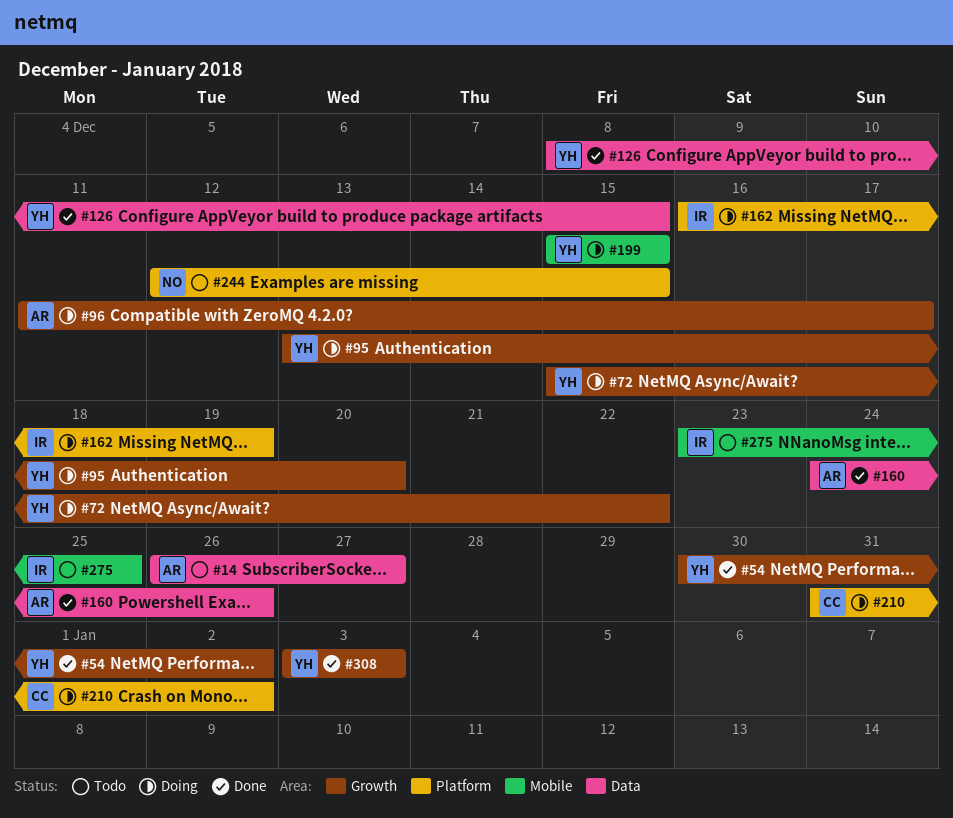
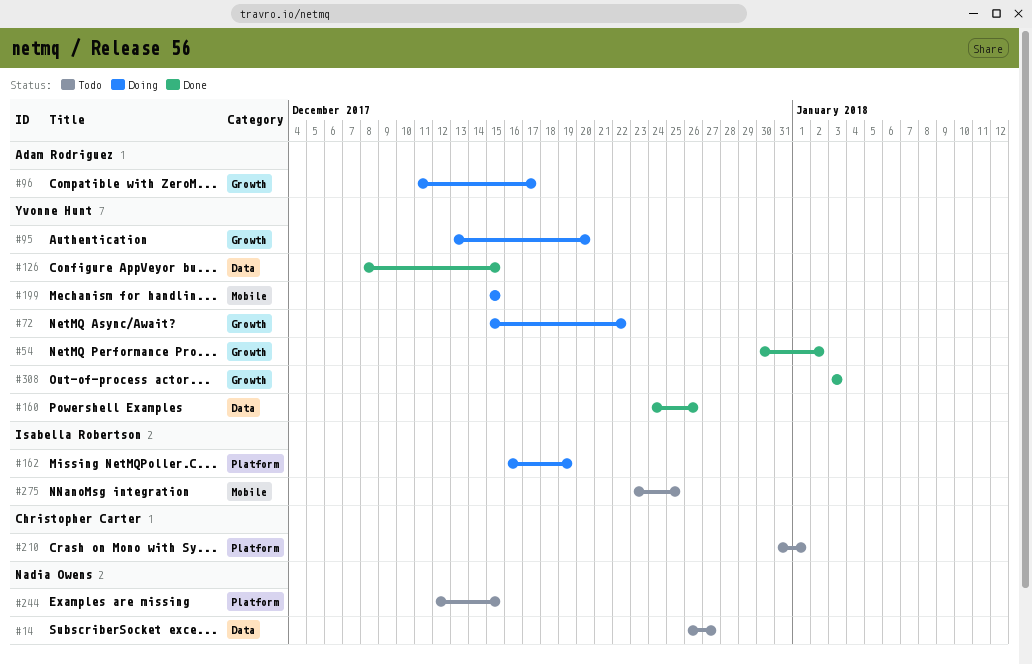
#14, owner: Adam Rodriguez -> Nadia Owens
#160, owner: Adam Rodriguez -> Yvonne Hunt
#210, status: Doing -> Todo
#210, due: Jan 2 -> Jan 1

